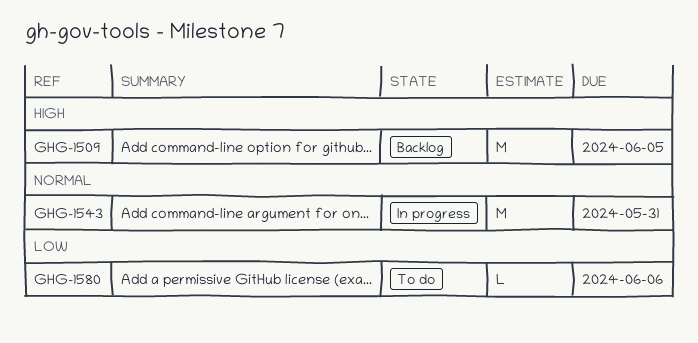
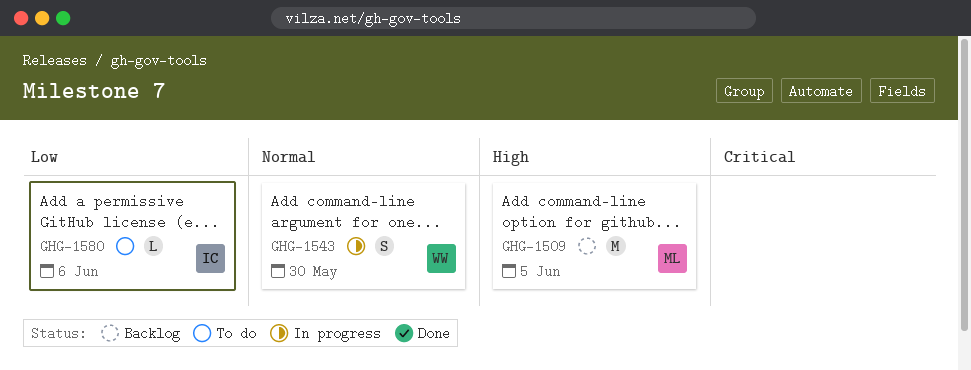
GHG-1543, estimate: M -> S
GHG-1543, due: May 31 -> May 30

